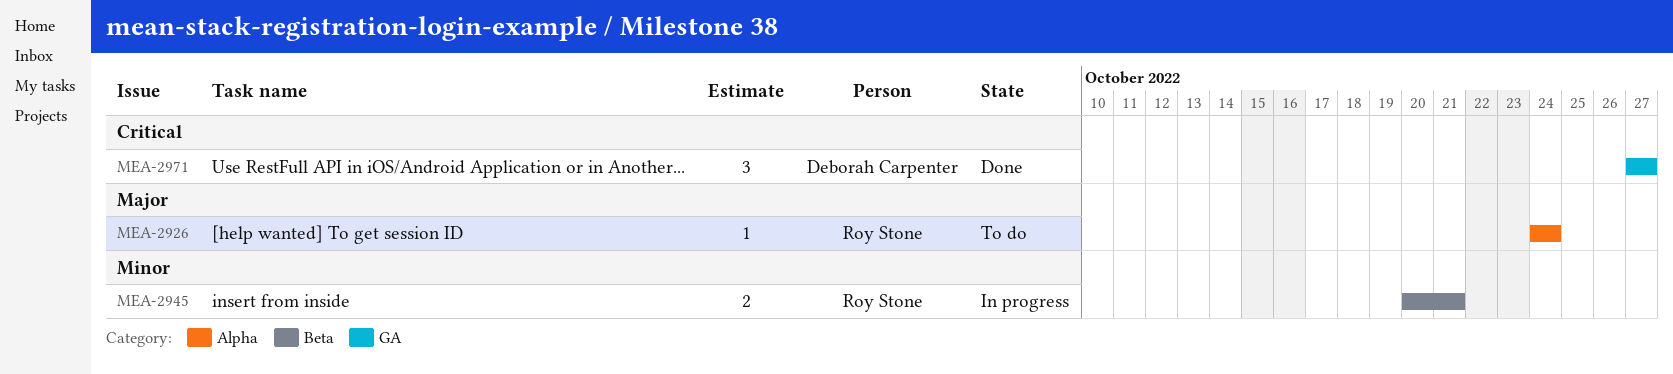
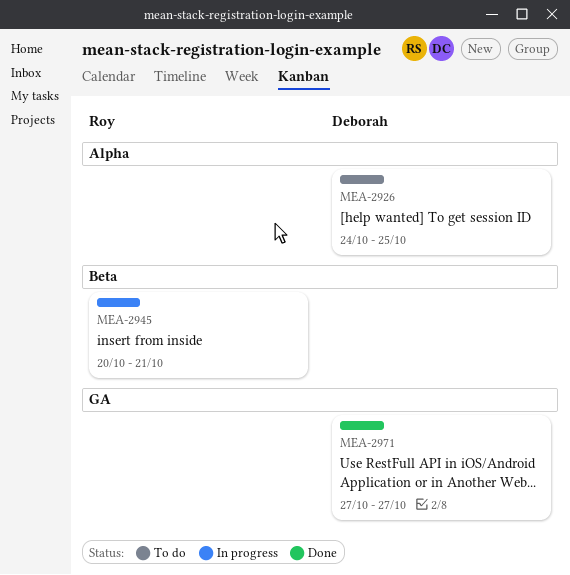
MEA-2926, owner: Roy Stone -> Deborah Carpenter
MEA-2926, due: Oct 24 -> Oct 25

